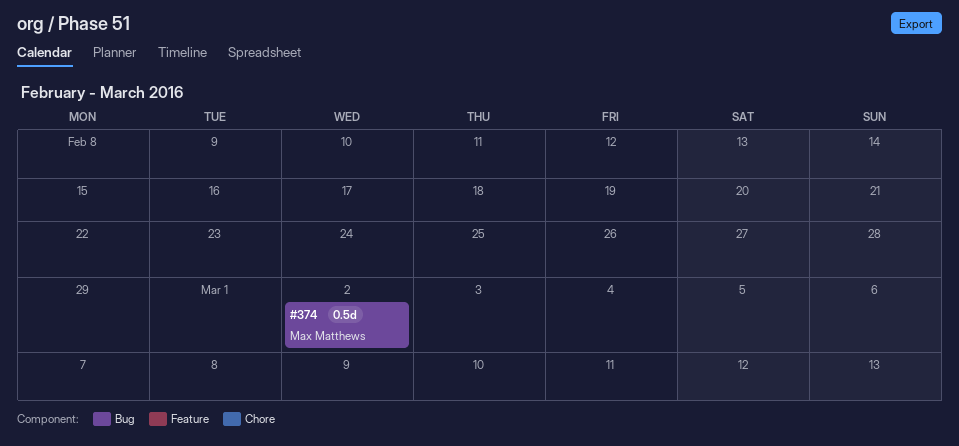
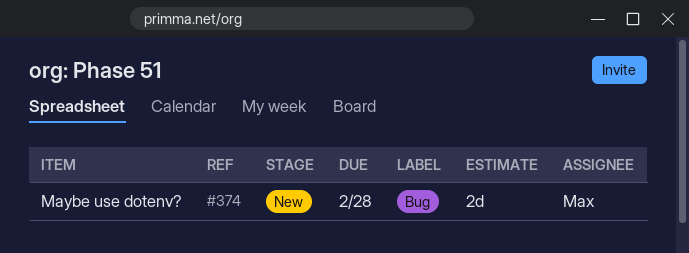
#374, estimate: 0.5d -> 2d
#374, due: Mar 2 -> Feb 28

